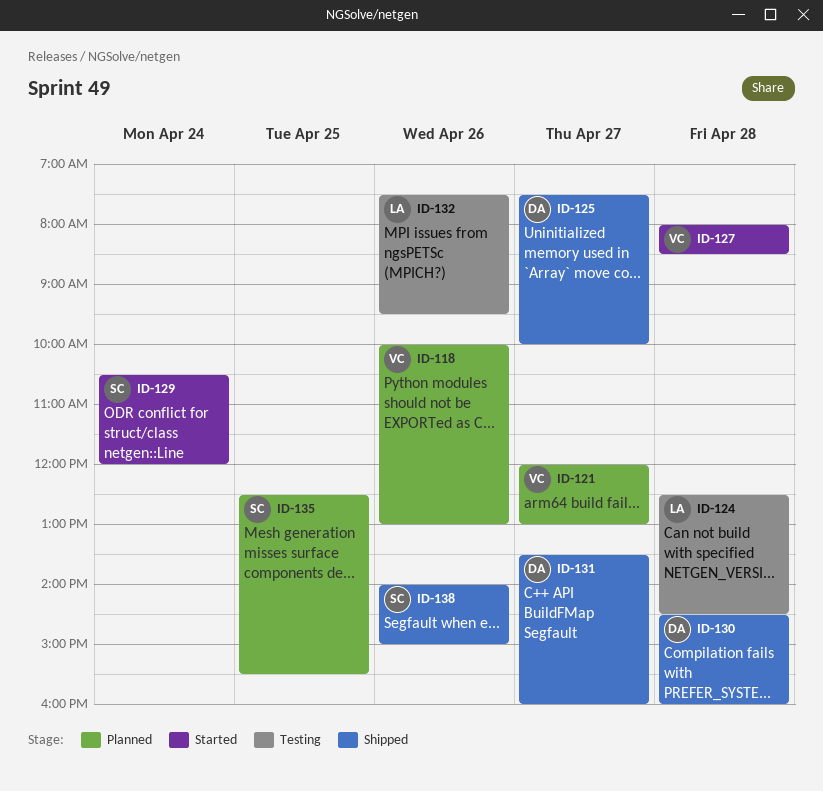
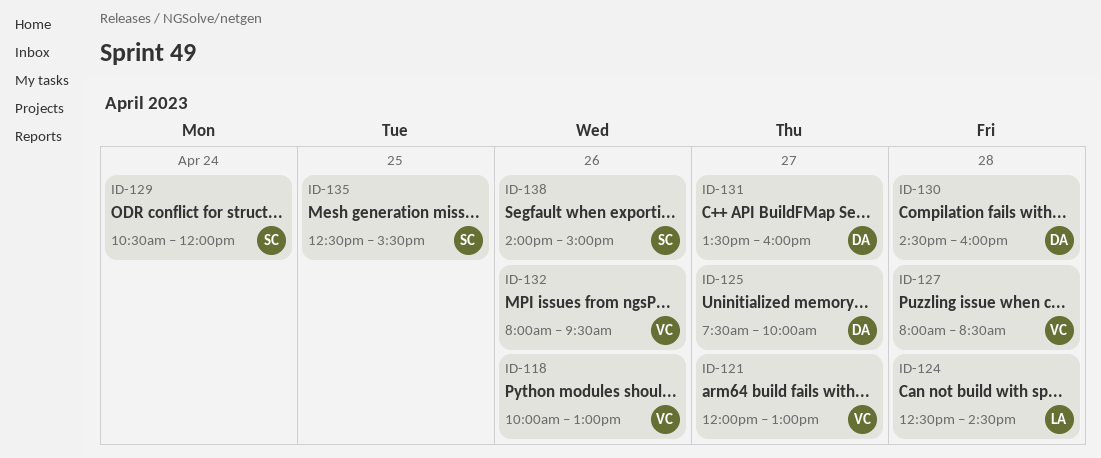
ID-132, owner: LA -> VC
ID-132, begins: 07:30 -> 08:00

